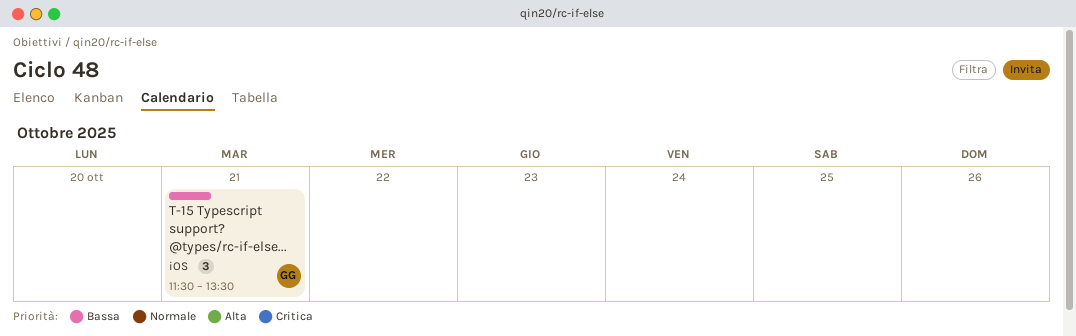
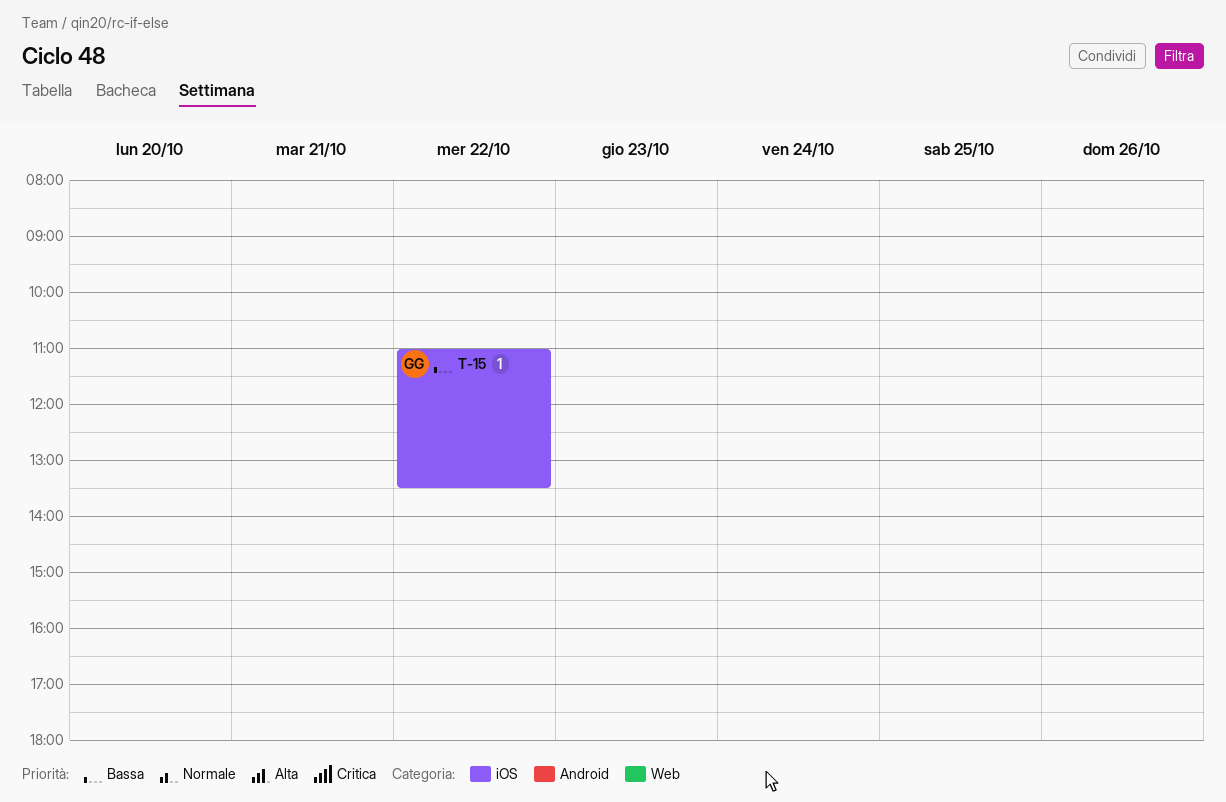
T-15, estimate: 3 -> 1
T-15, day: Oct 21 -> Oct 22
T-15, begins: 11:30 -> 11:00

